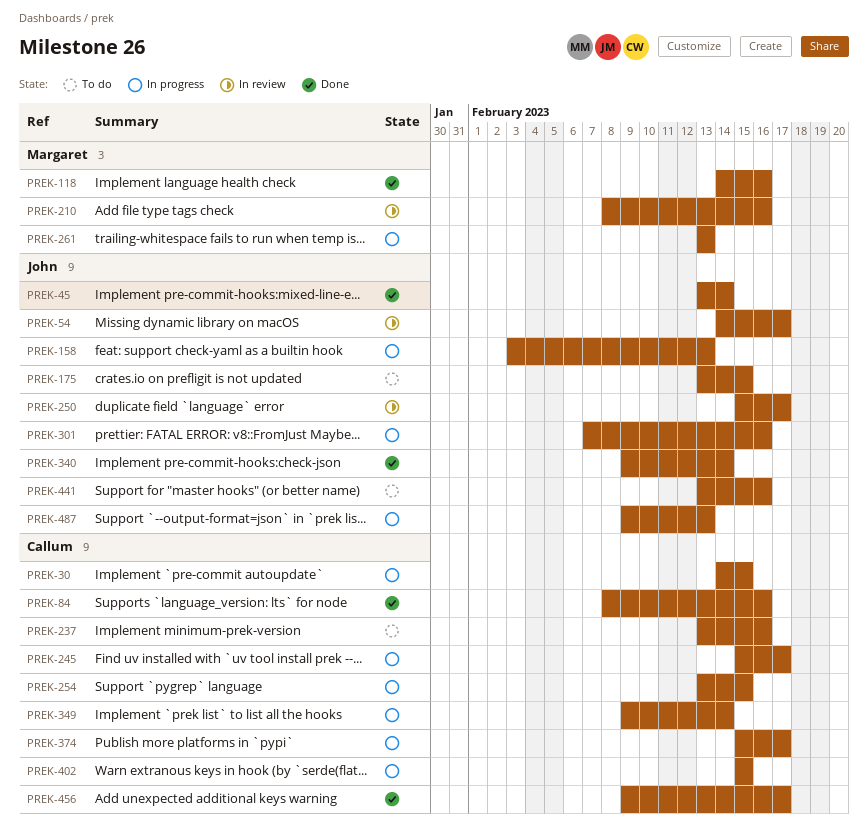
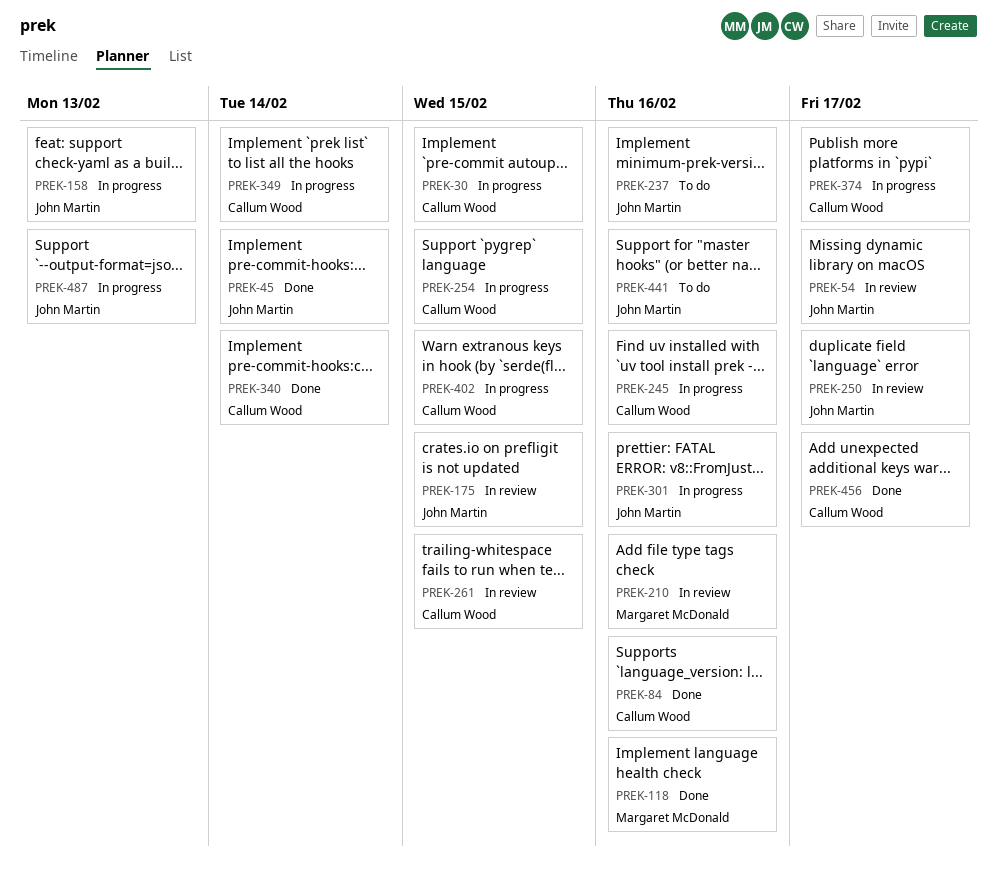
PREK-175, status: To do -> In review
PREK-237, owner: Callum Wood -> John Martin
PREK-245, due: Feb 17 -> Feb 16
PREK-261, status: In progress -> In review
PREK-261, owner: Margaret McDonald -> Callum Wood
PREK-261, due: Feb 13 -> Feb 15
PREK-340, owner: John Martin -> Callum Wood

